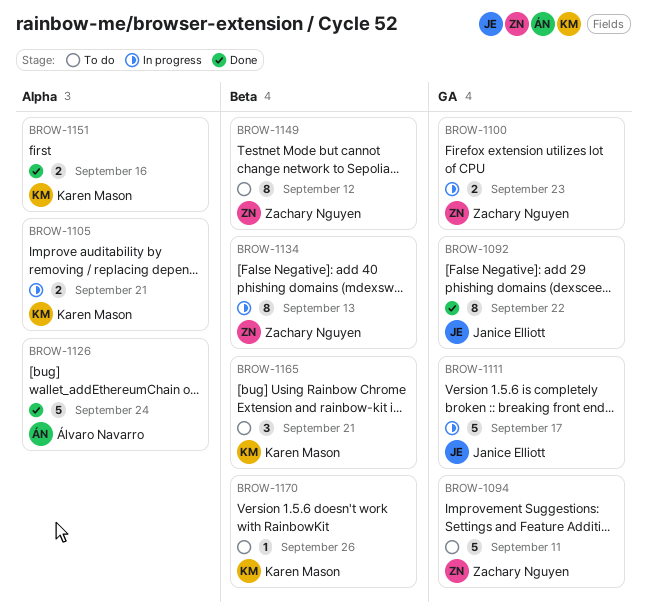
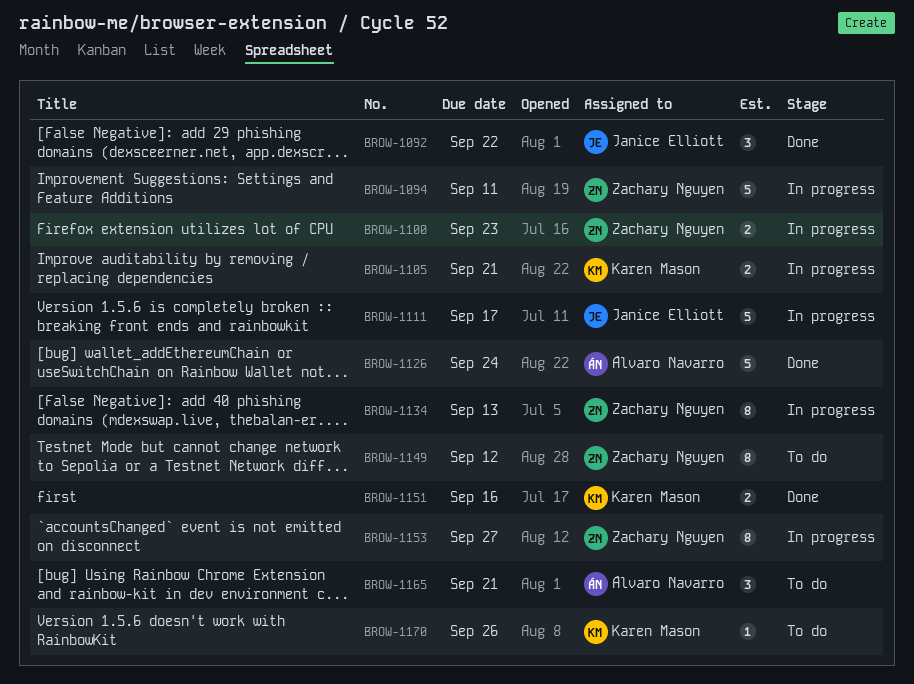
BROW-1092, estimate: 8 -> 3
BROW-1094, status: To do -> In progress
BROW-1153: none -> present
BROW-1165, owner: Karen Mason -> Álvaro Navarro

